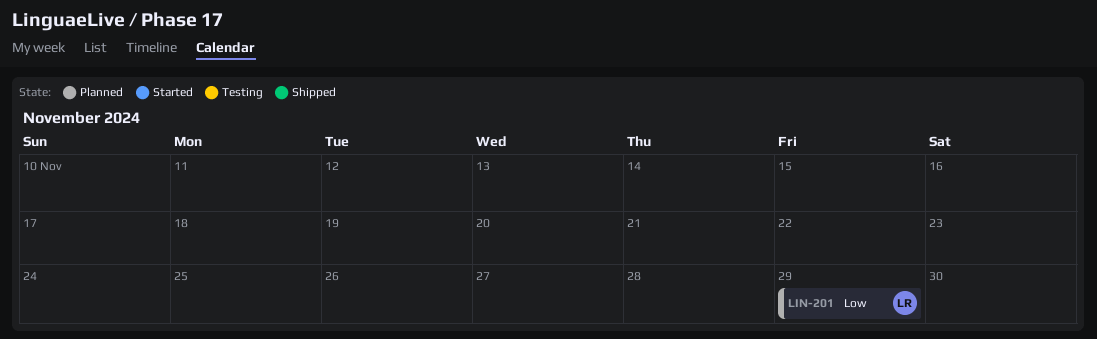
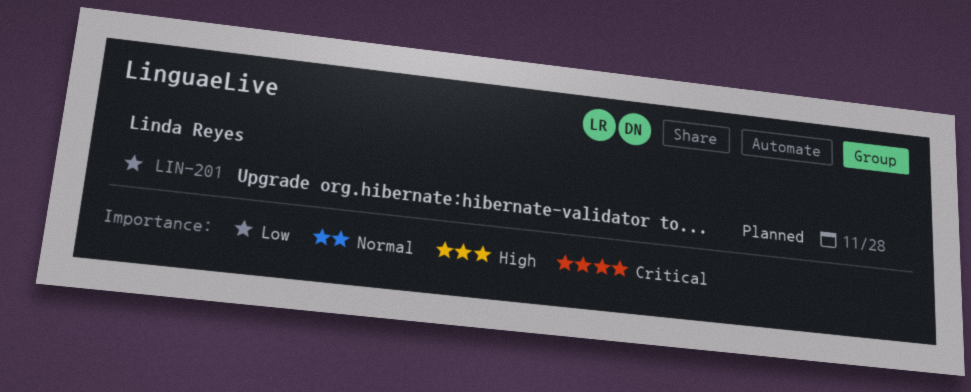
LIN-201, due: Nov 29 -> Nov 28

